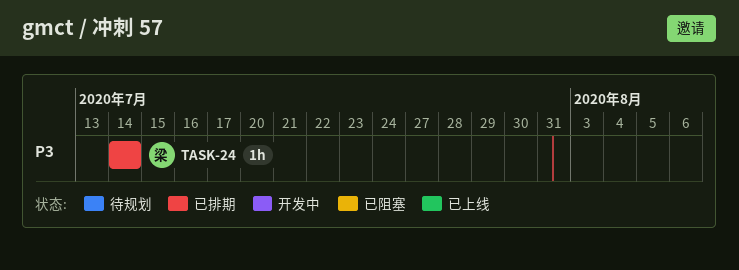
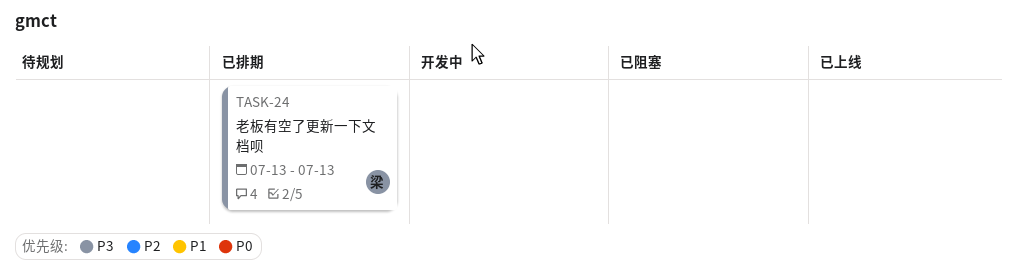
TASK-24, start: Jul 14 -> Jul 13
TASK-24, due: Jul 14 -> Jul 13

